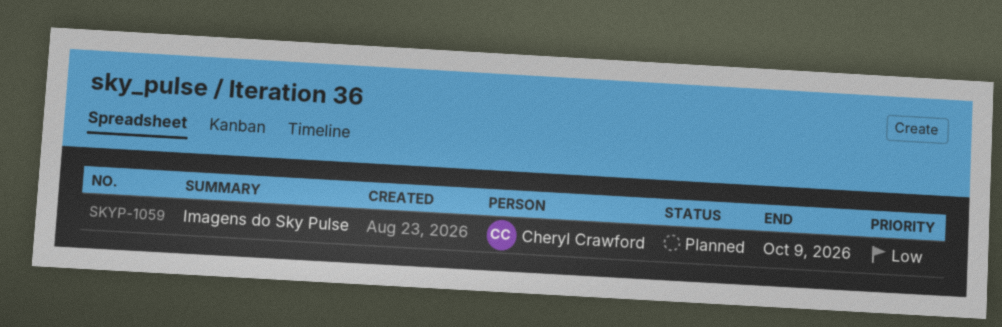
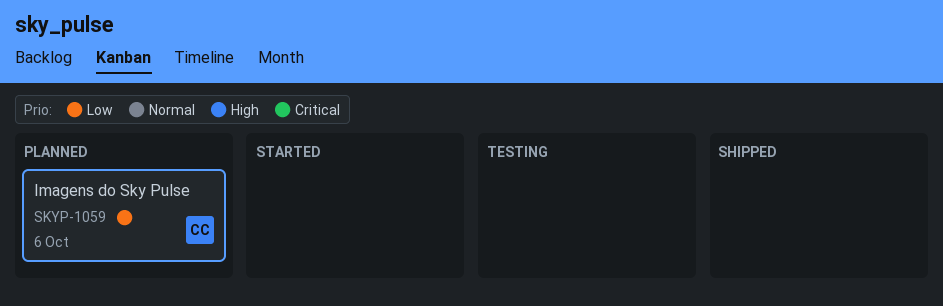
SKYP-1059, due: Oct 9 -> Oct 6

